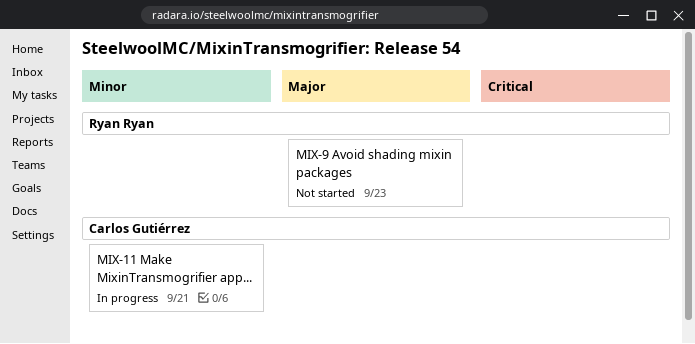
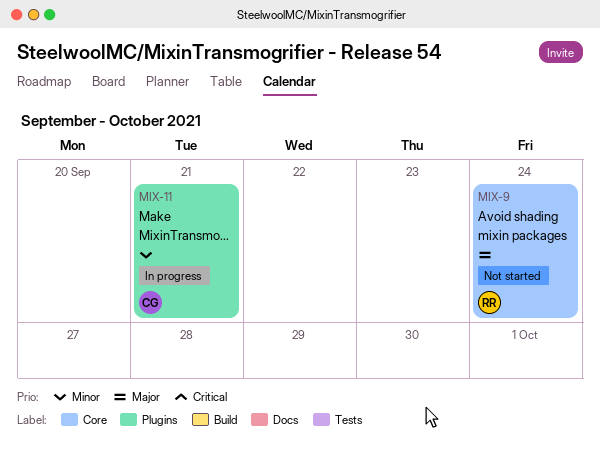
MIX-9, due: Sep 23 -> Sep 24

